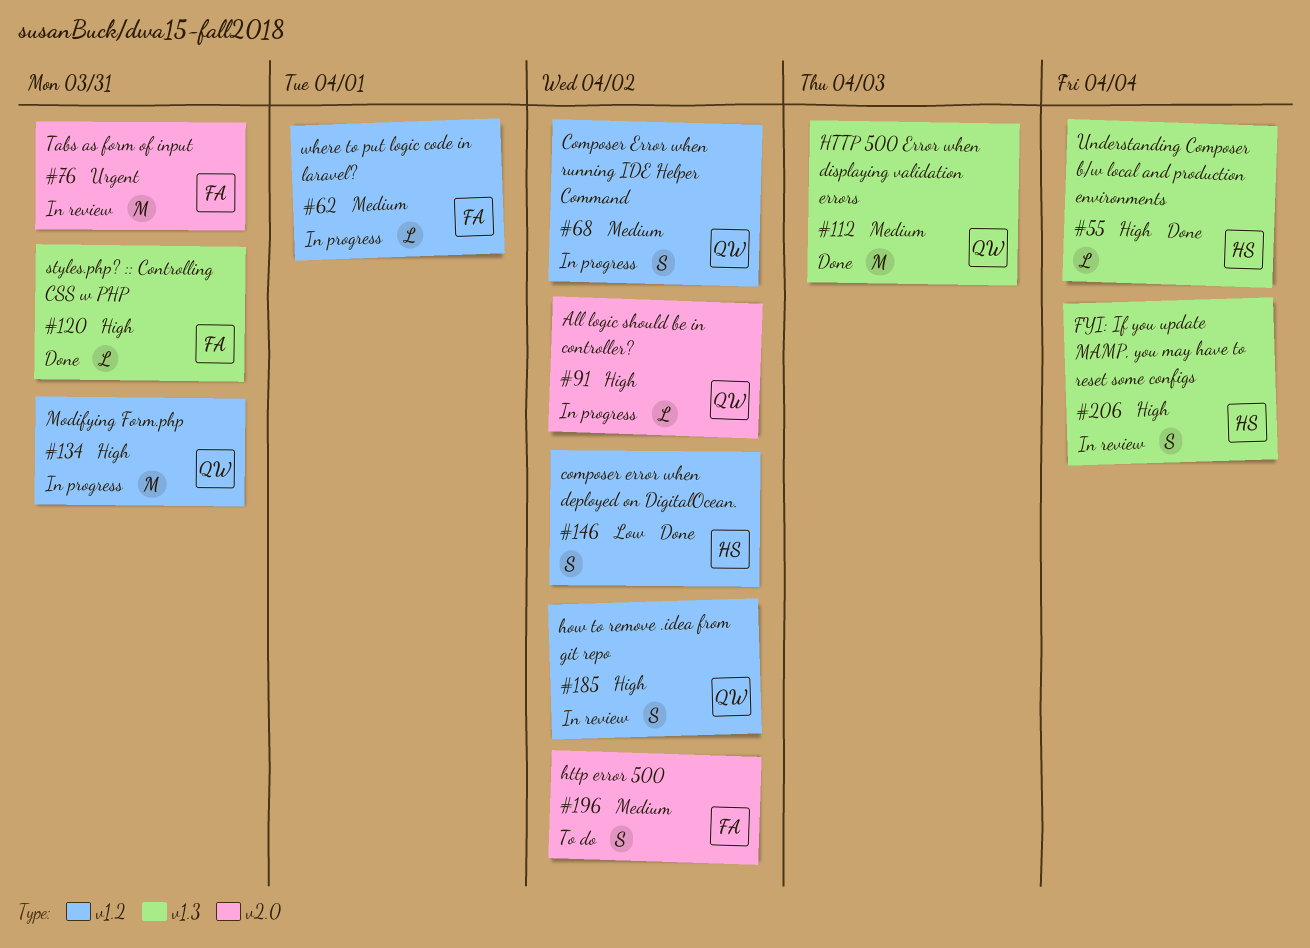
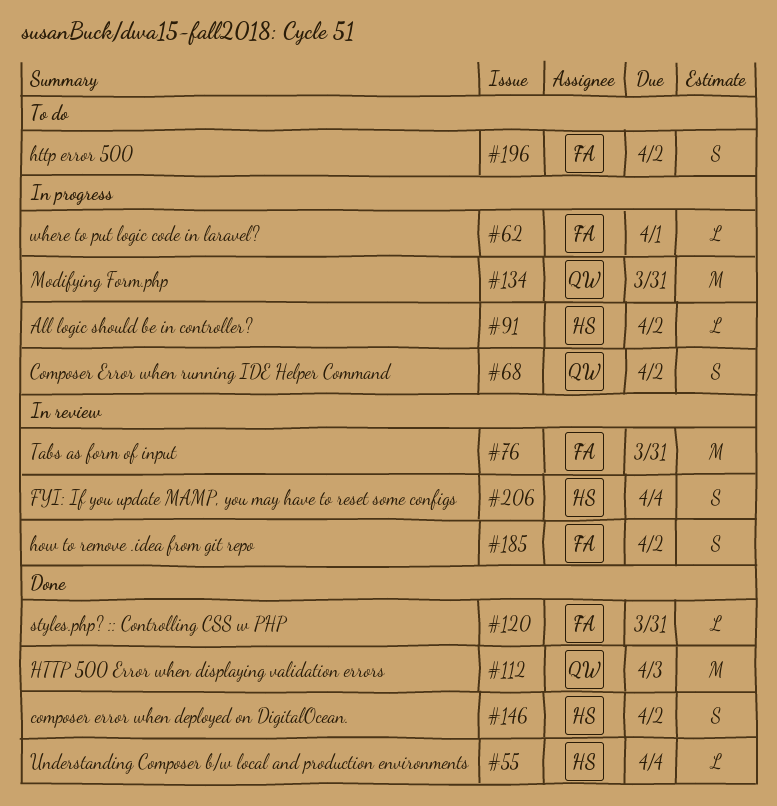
#91, owner: QW -> HS
#185, owner: QW -> FA

